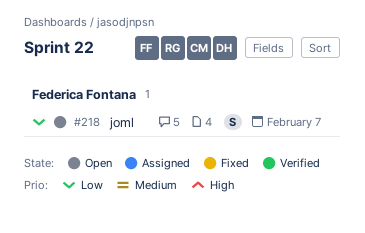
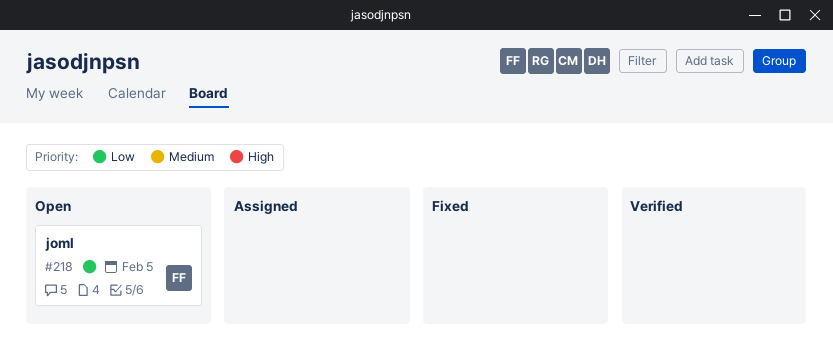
#218, due: Feb 7 -> Feb 5

